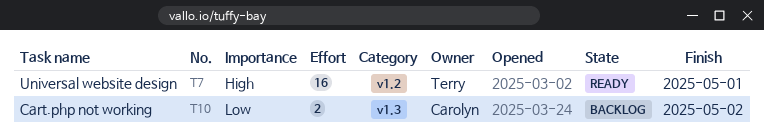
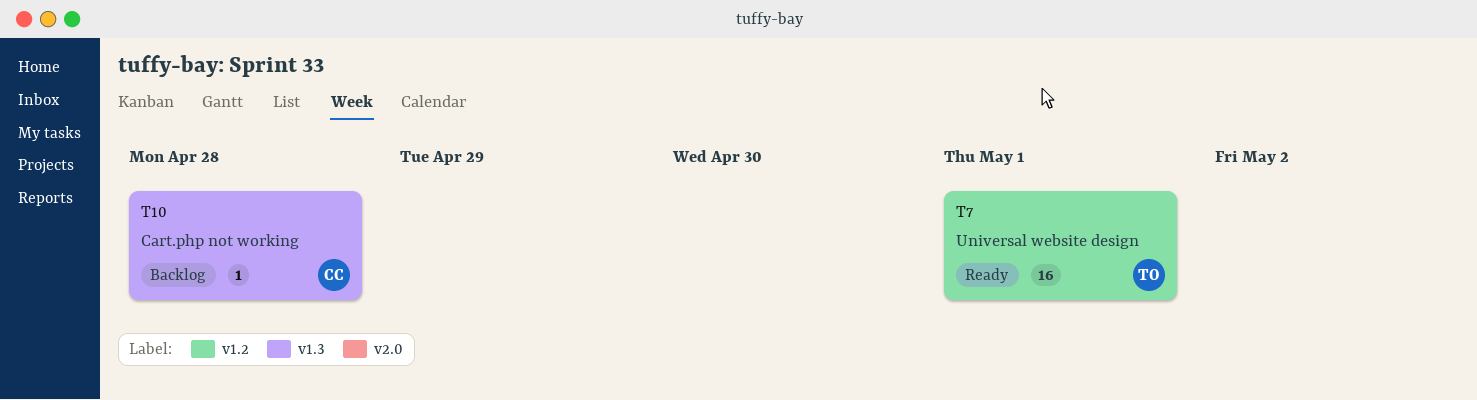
T10, estimate: 2 -> 1
T10, due: May 2 -> Apr 28

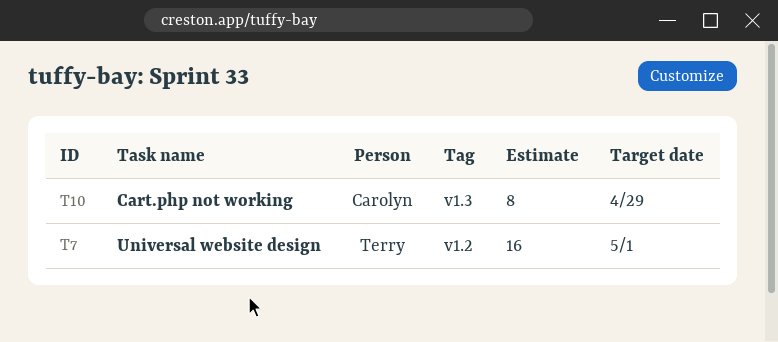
T10, estimate: 1 -> 8
T10, due: Apr 28 -> Apr 29

